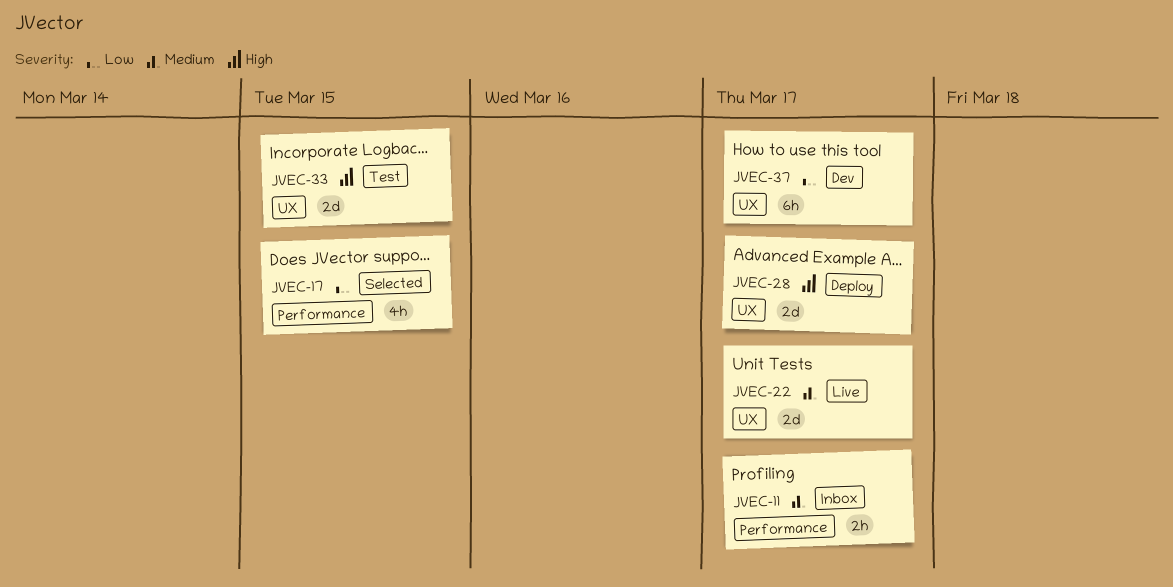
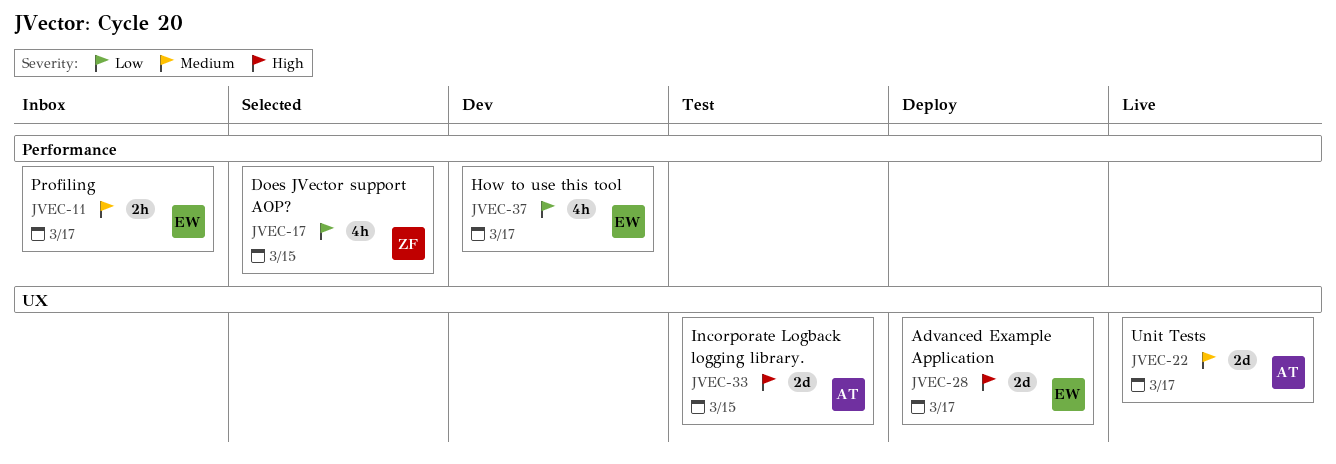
JVEC-37, label: UX -> Performance
JVEC-37, estimate: 6h -> 4h

